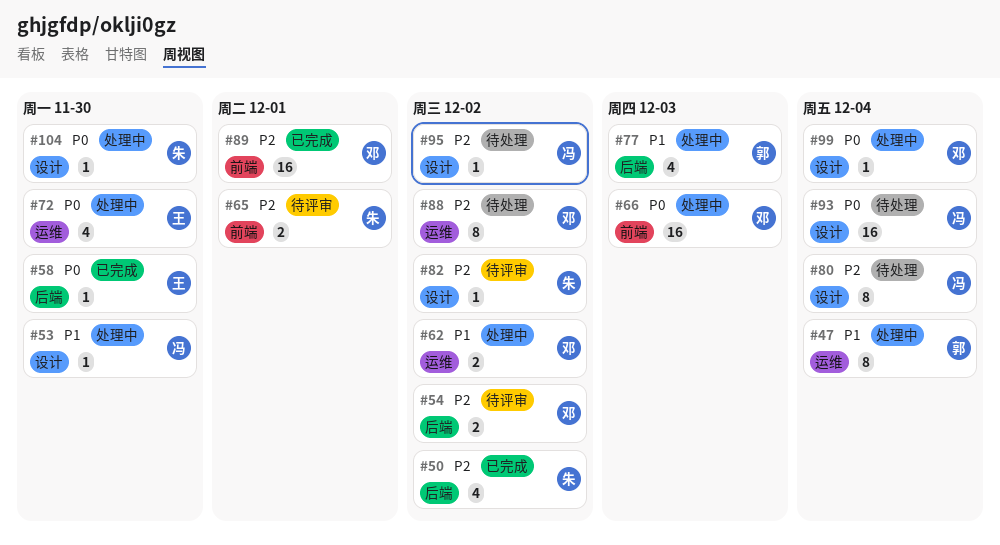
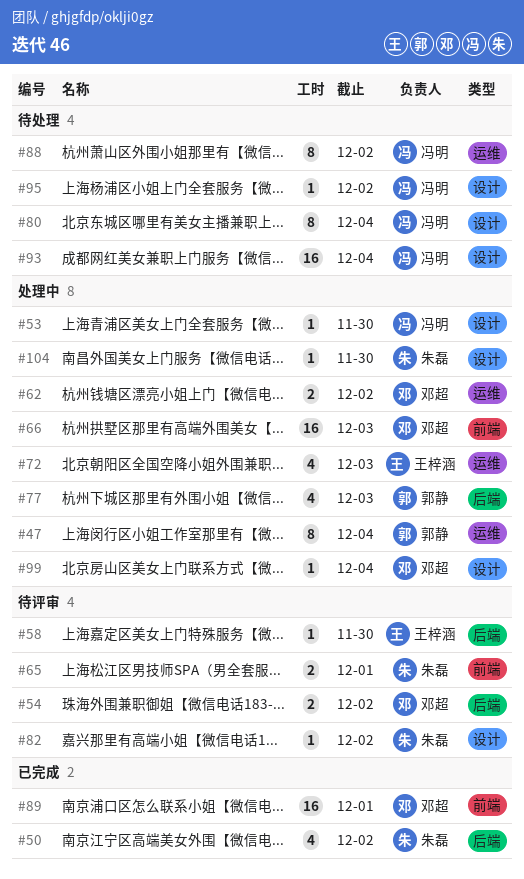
#58, status: 已完成 -> 待评审
#72, due: Nov 30 -> Dec 3
#88, owner: 邓超 -> 冯明

